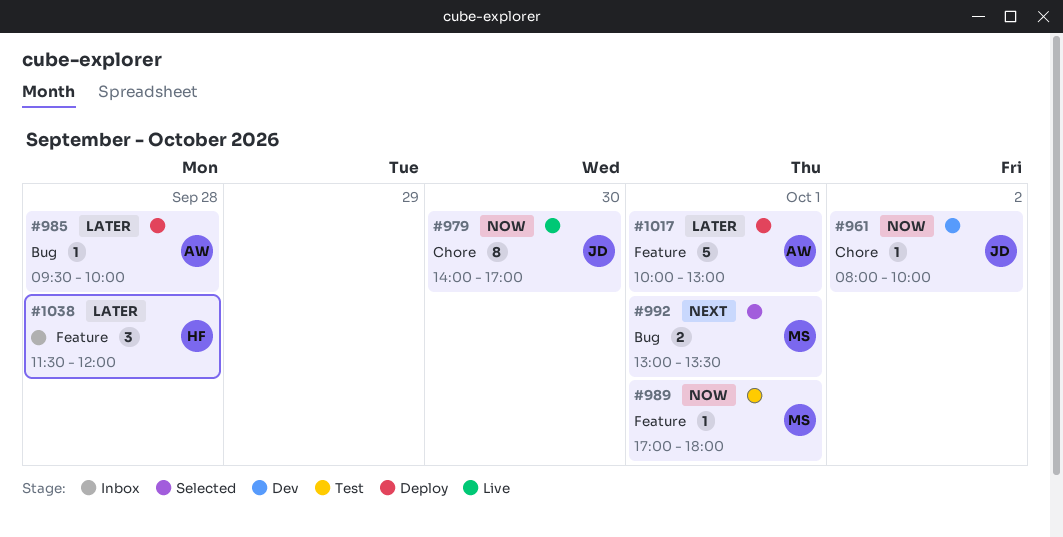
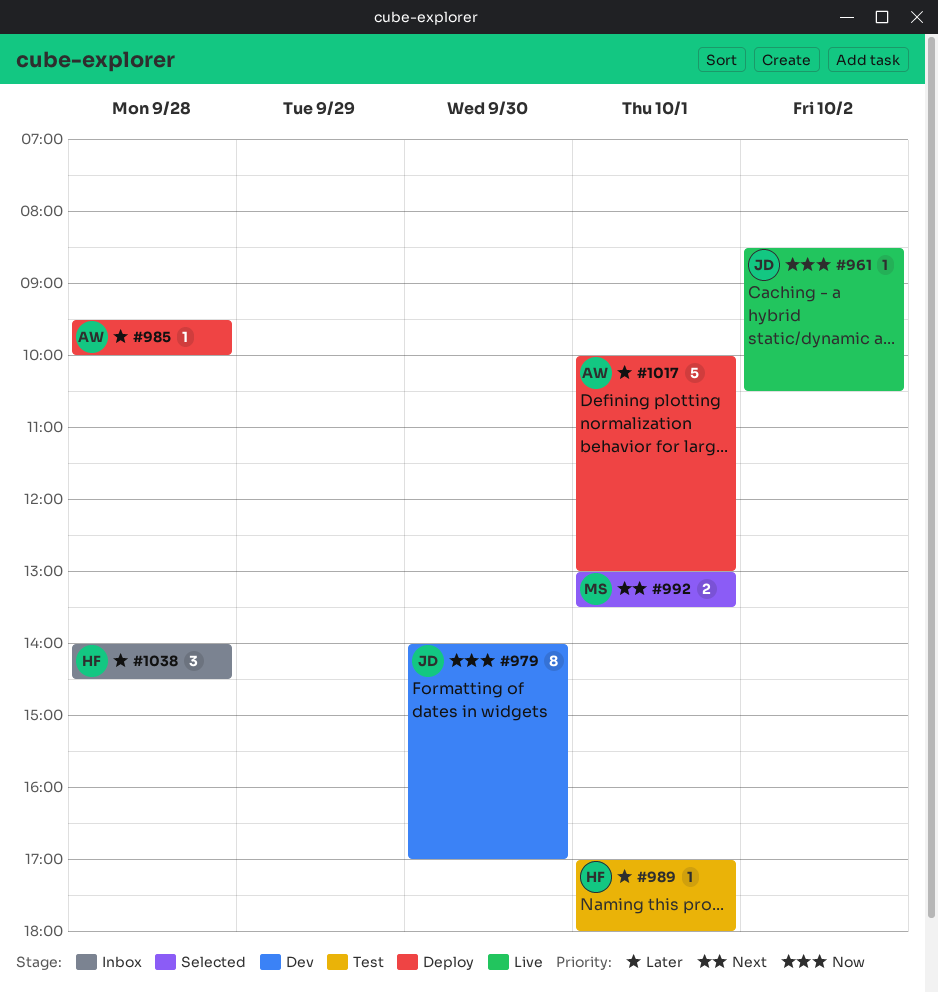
#961, status: Dev -> Live
#961, begins: 08:00 -> 08:30
#961, ends: 10:00 -> 10:30
#979, status: Live -> Dev
#989, owner: MS -> HF
#989, priority: Now -> Later
#1038, begins: 11:30 -> 14:00
#1038, ends: 12:00 -> 14:30

